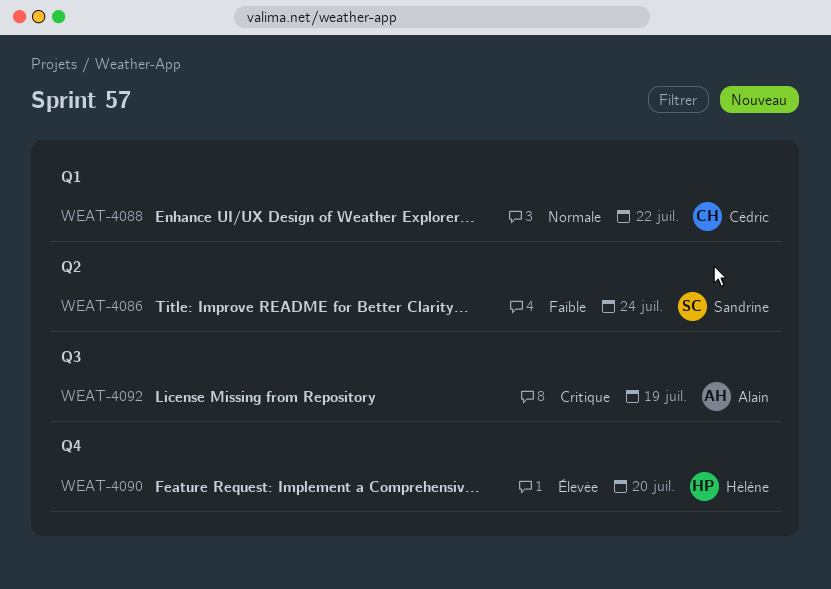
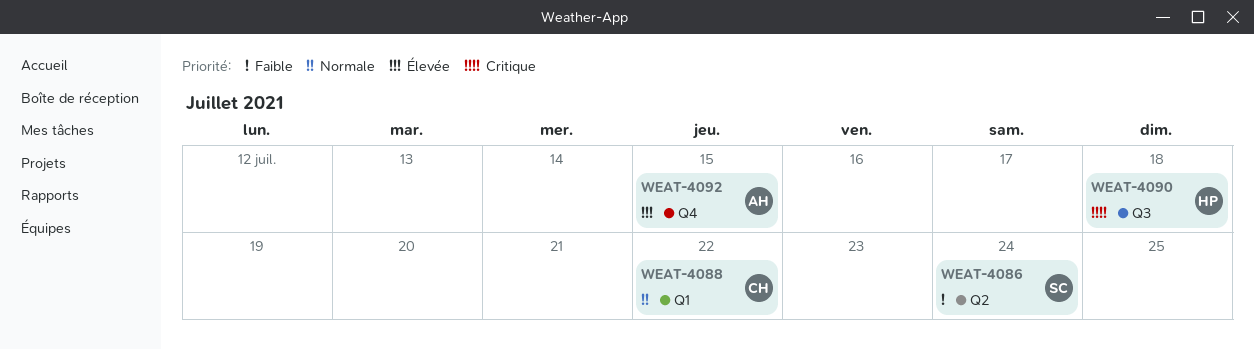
WEAT-4090, priority: Élevée -> Critique
WEAT-4090, label: Q4 -> Q3
WEAT-4090, due: Jul 20 -> Jul 18
WEAT-4092, priority: Critique -> Élevée
WEAT-4092, label: Q3 -> Q4
WEAT-4092, due: Jul 19 -> Jul 15

